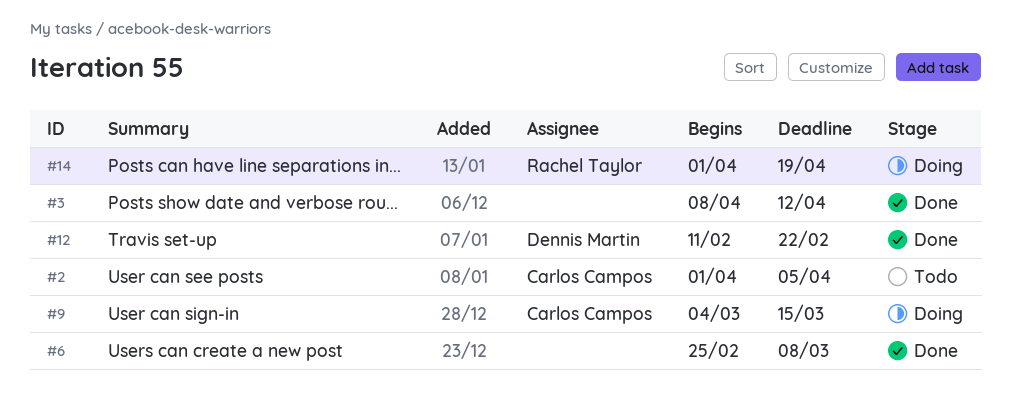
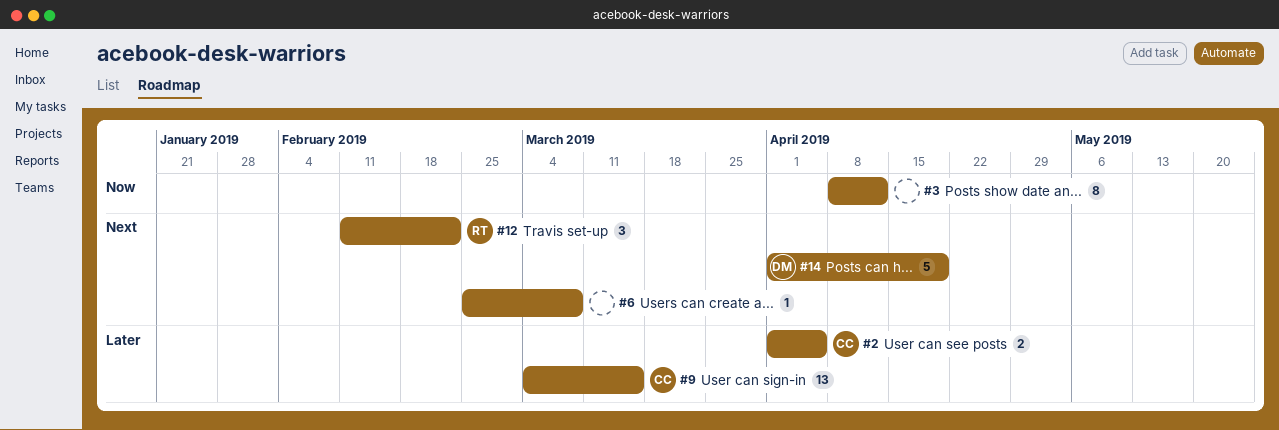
#12, owner: Dennis Martin -> Rachel Taylor
#14, owner: Rachel Taylor -> Dennis Martin

